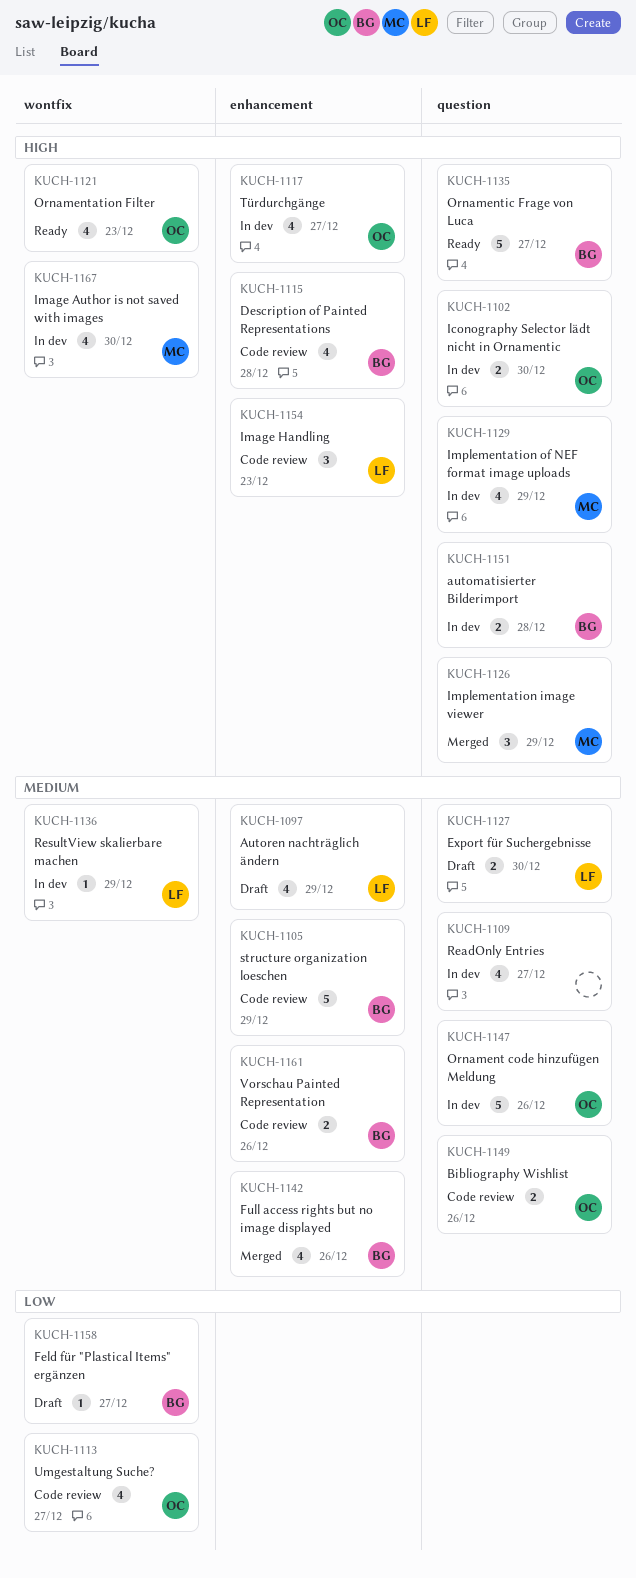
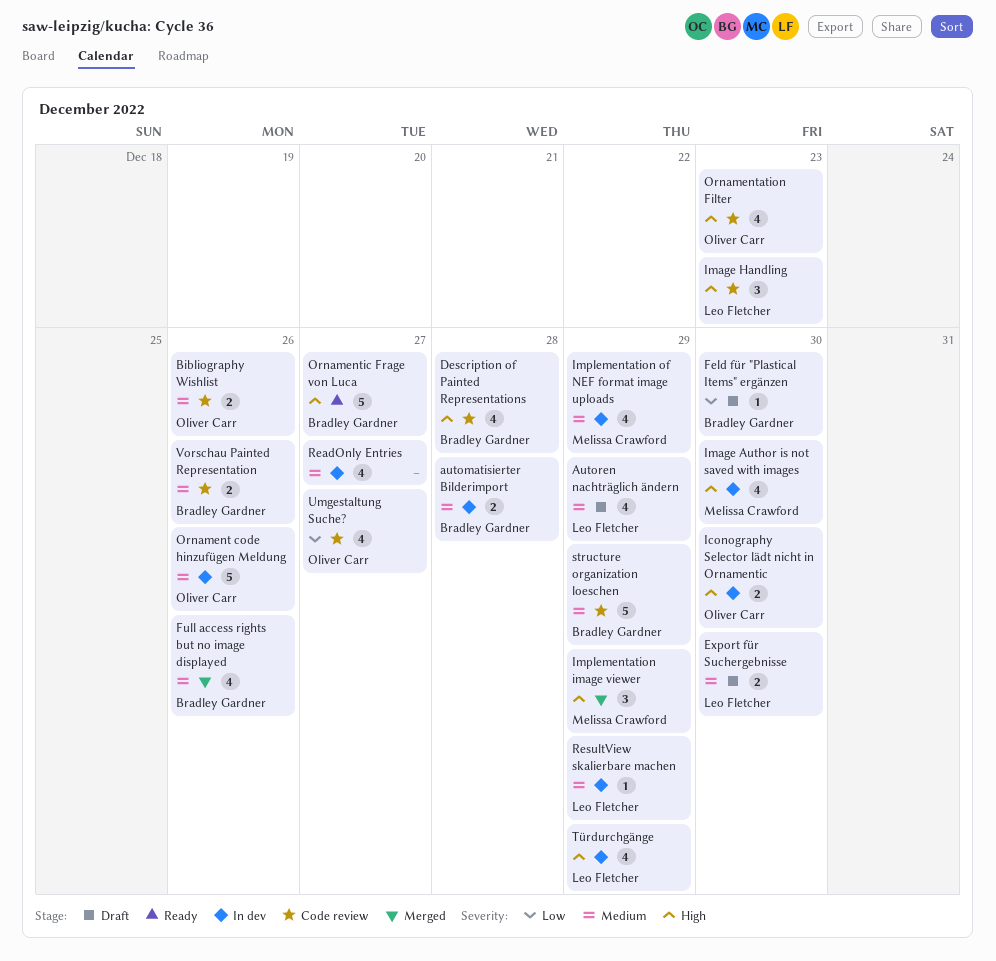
automatisierter Bilderimport, priority: High -> Medium
Feld für "Plastical Items" ergänzen, due: Dec 27 -> Dec 30
Implementation of NEF format image uploads, priority: High -> Medium
Ornamentation Filter, status: Ready -> Code review
Türdurchgänge, owner: Oliver Carr -> Leo Fletcher
Türdurchgänge, due: Dec 27 -> Dec 29

